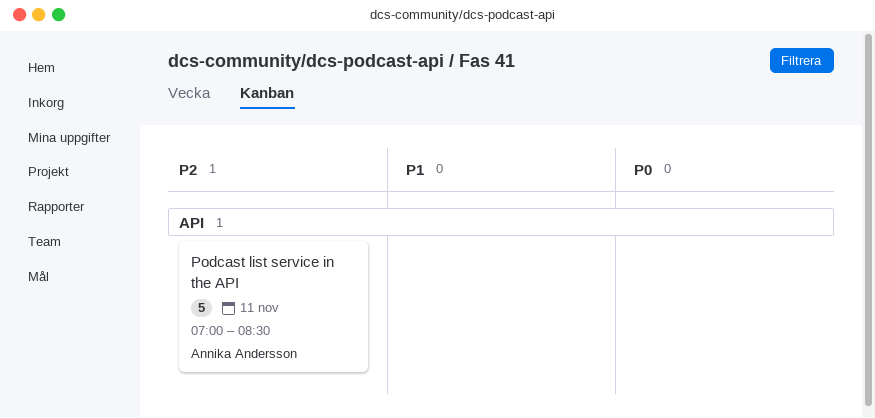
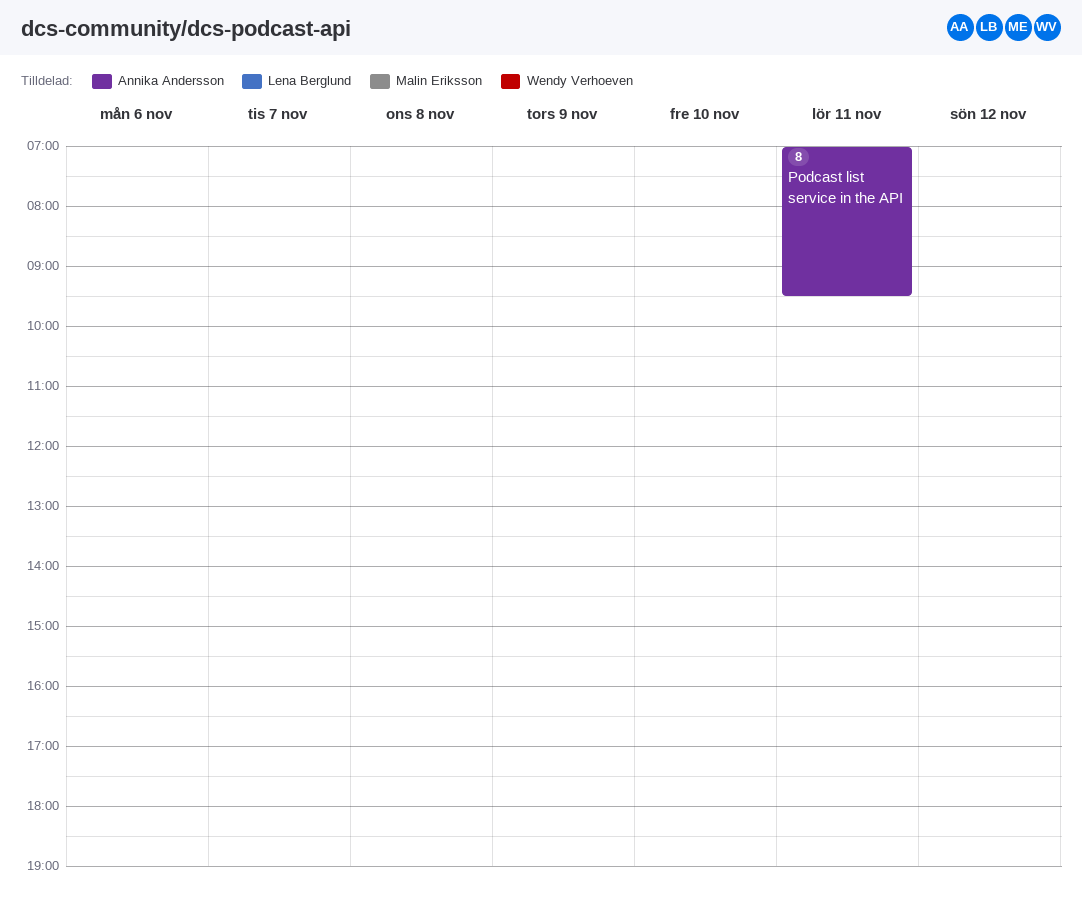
Podcast list service in the API, estimate: 5 -> 8
Podcast list service in the API, ends: 08:30 -> 09:30

